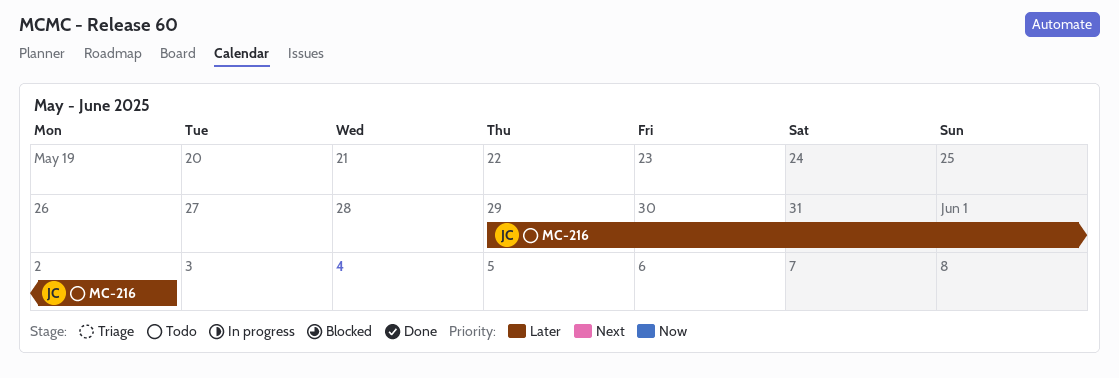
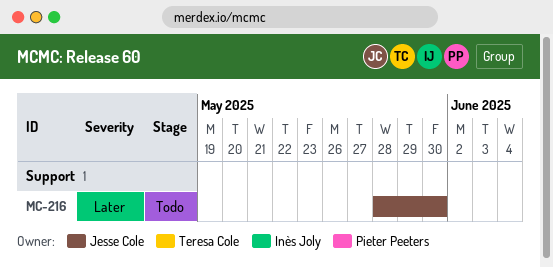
MC-216, start: May 29 -> May 28
MC-216, due: Jun 2 -> May 30

